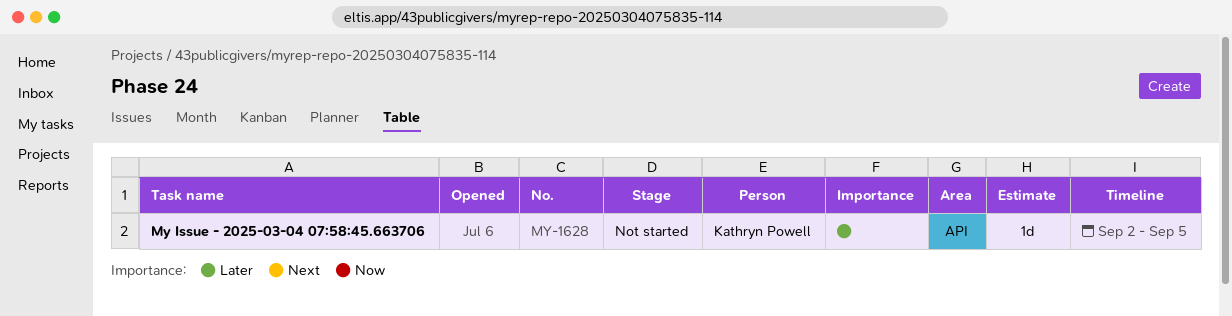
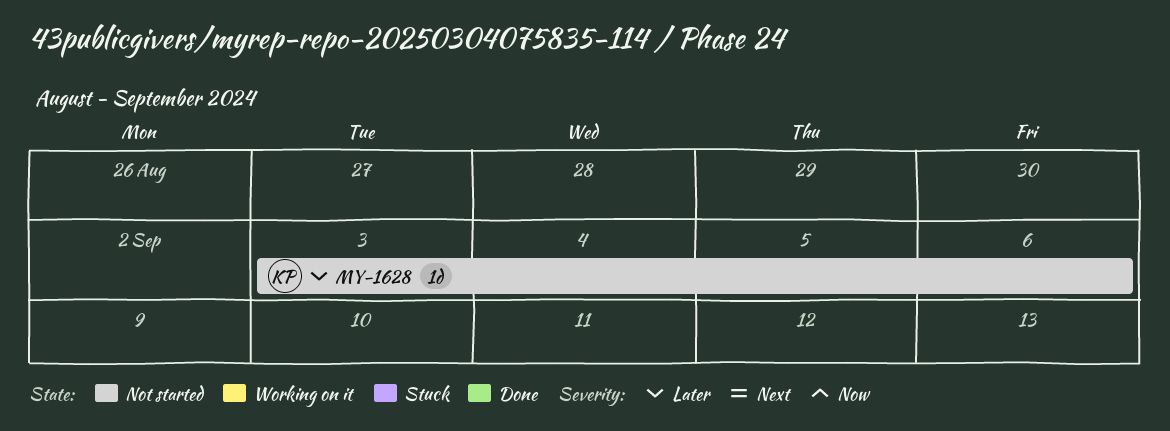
MY-1628, start: Sep 2 -> Sep 3
MY-1628, due: Sep 5 -> Sep 6

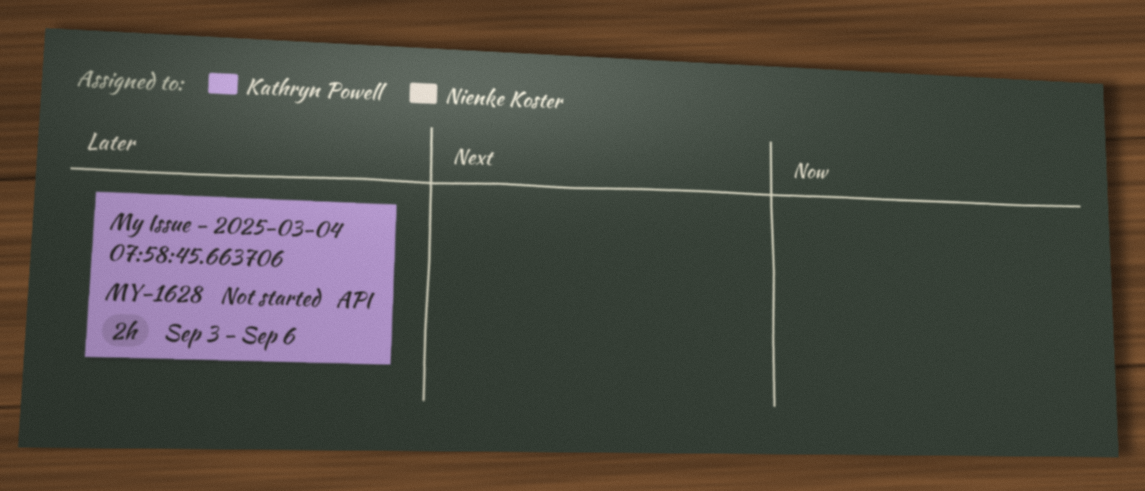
MY-1628, estimate: 1d -> 2h

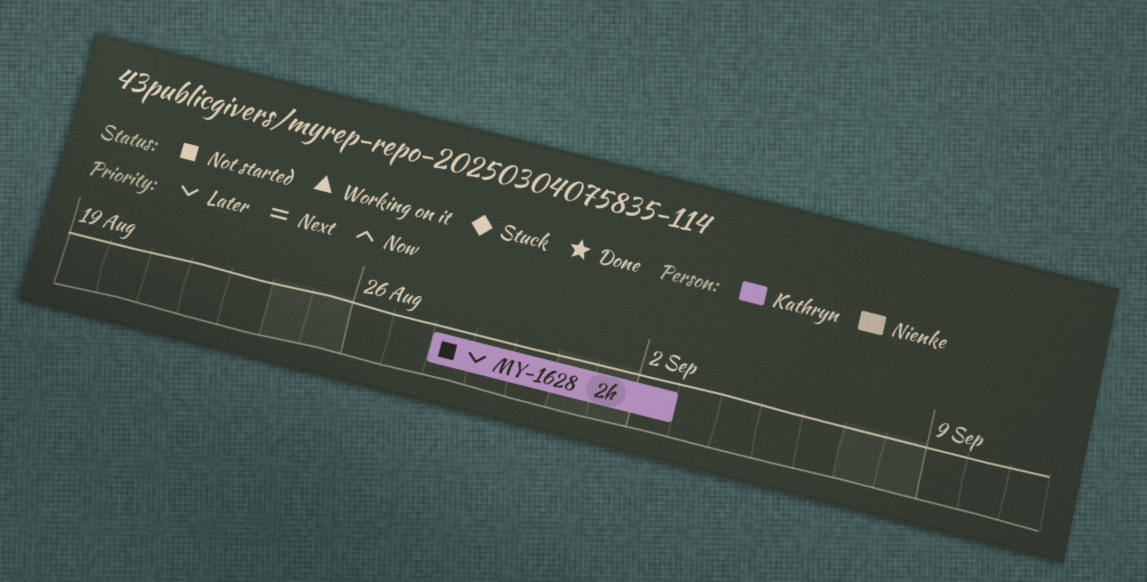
MY-1628, start: Sep 3 -> Aug 28
MY-1628, due: Sep 6 -> Sep 2

